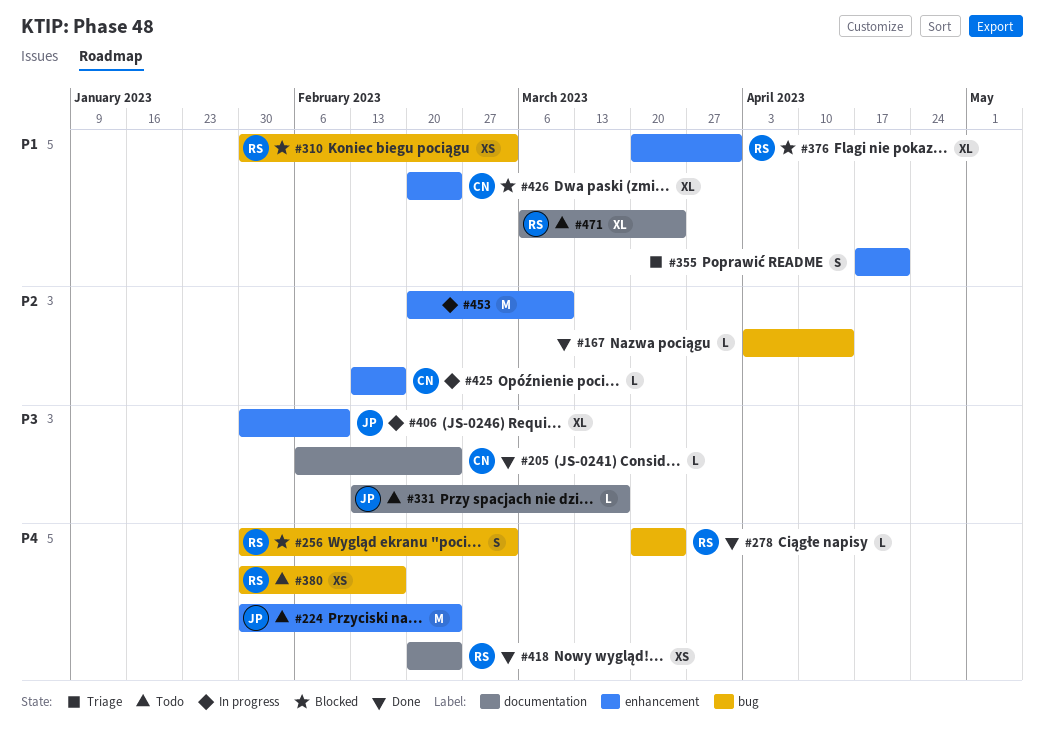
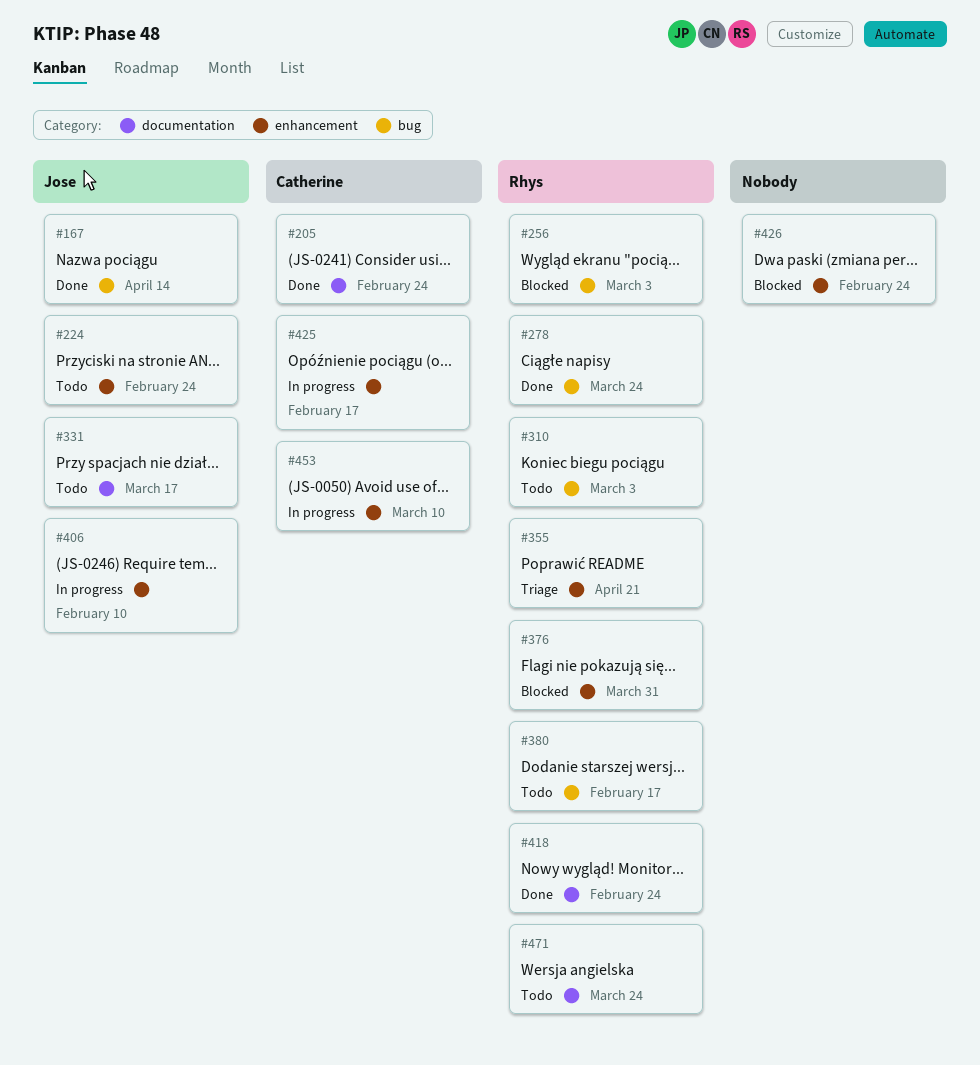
#167, owner: none -> Jose
#310, status: Blocked -> Todo
#355, owner: none -> Rhys
#426, owner: Catherine -> none
#453, owner: none -> Catherine

